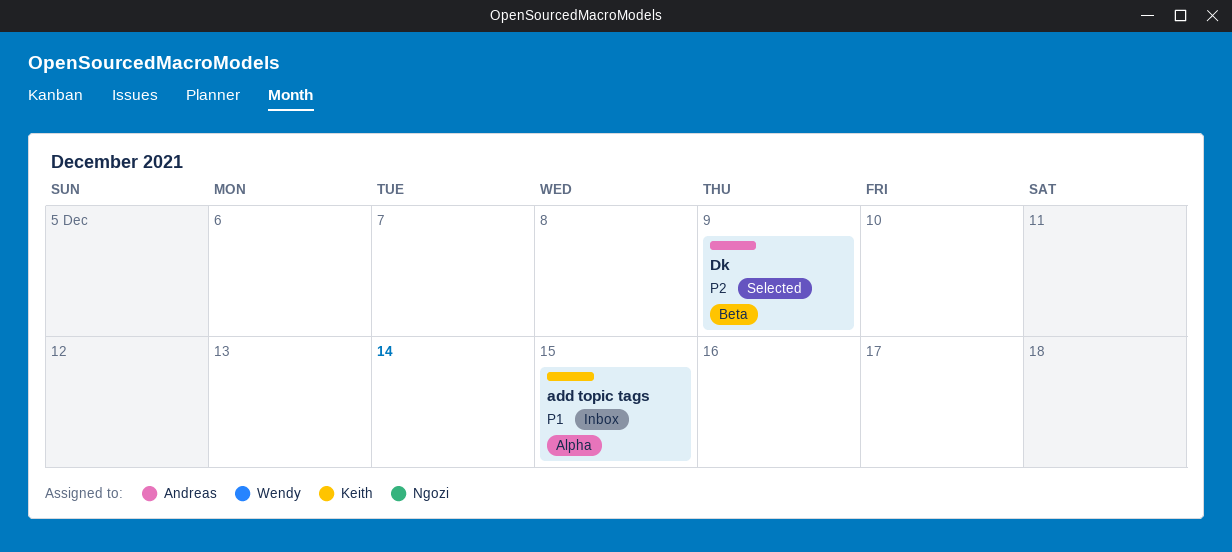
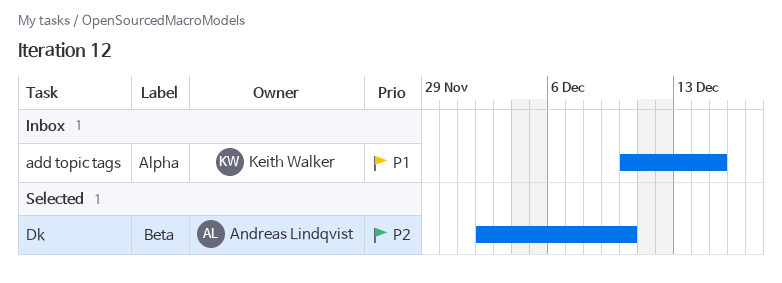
Dk, due: Dec 9 -> Dec 10

